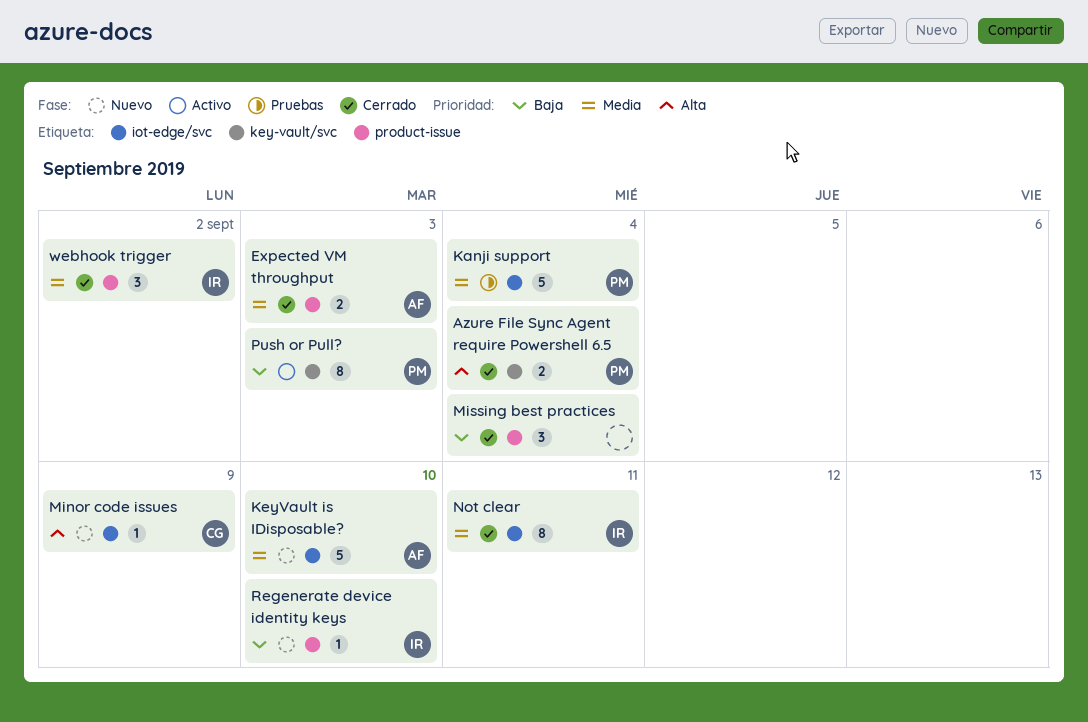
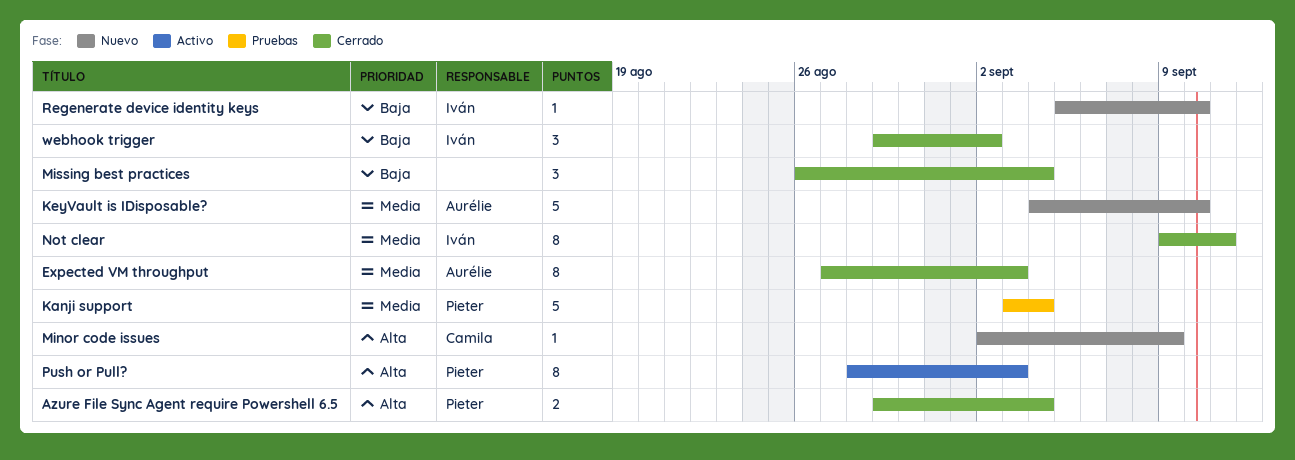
Expected VM throughput, estimate: 2 -> 8
Push or Pull?, priority: Baja -> Alta
webhook trigger, priority: Media -> Baja

